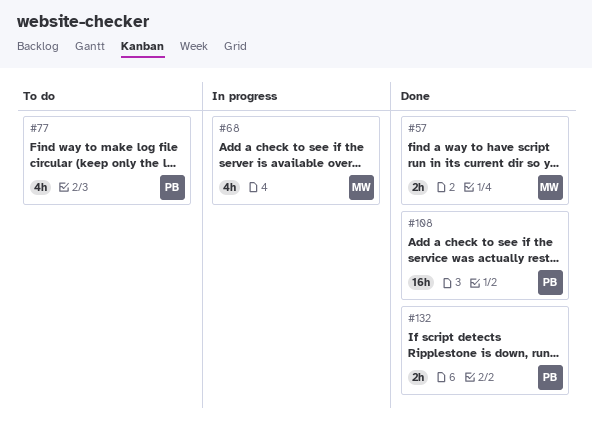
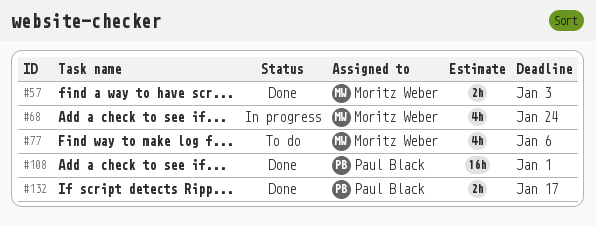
#77, owner: Paul Black -> Moritz Weber

